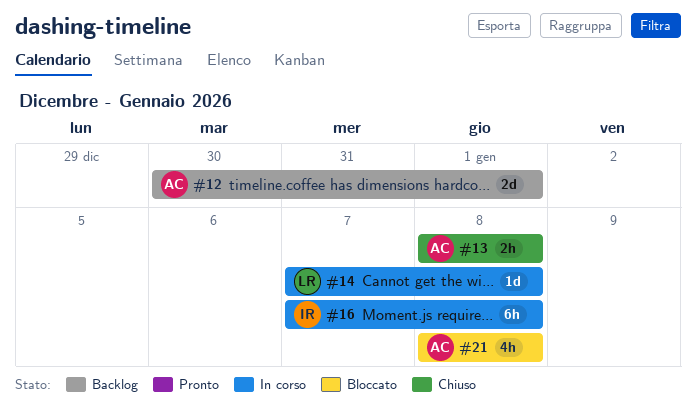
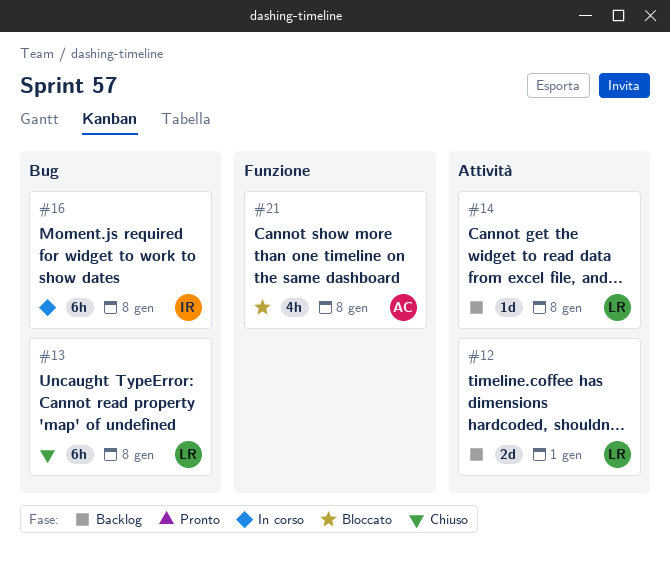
#12, owner: AC -> LR
#13, owner: AC -> LR
#13, estimate: 2h -> 6h
#14, status: In corso -> Backlog

